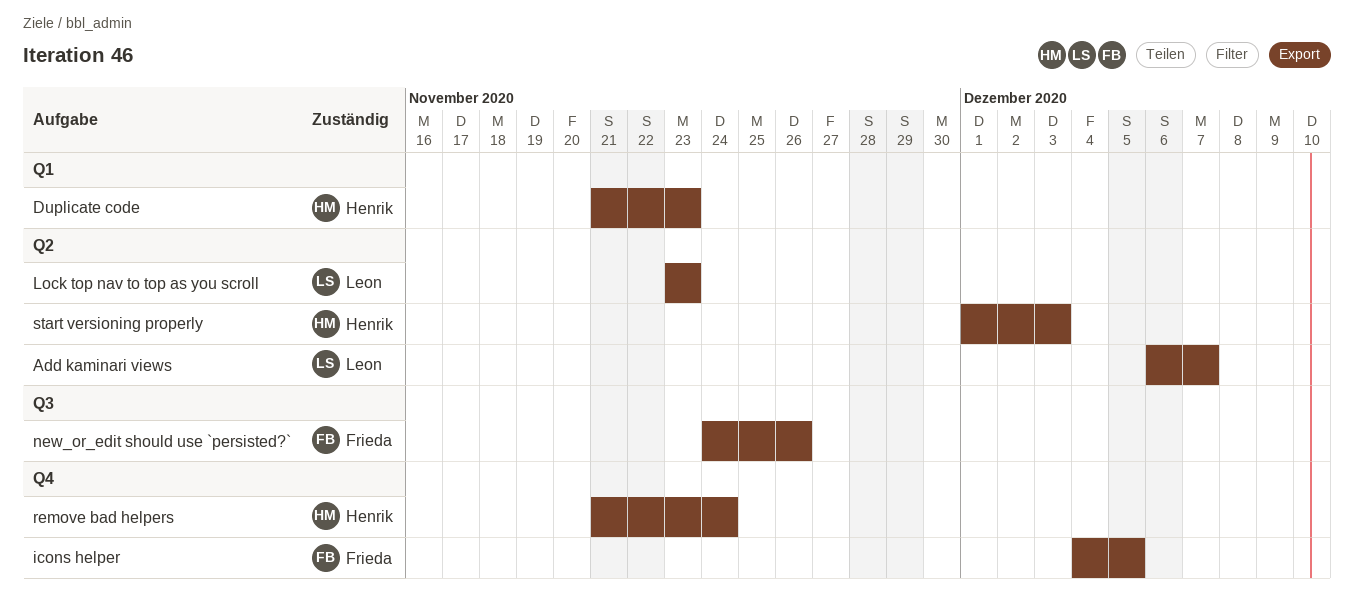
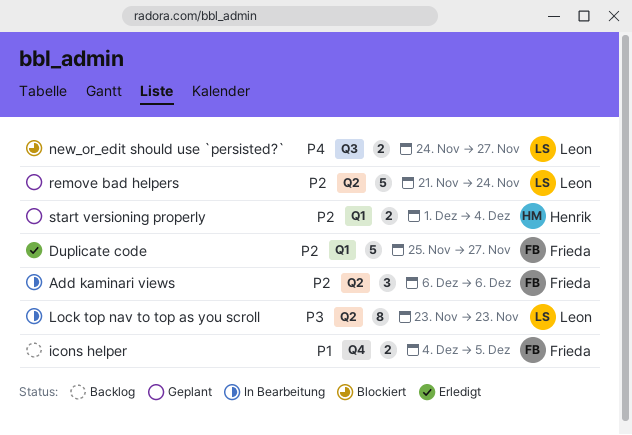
Add kaminari views, owner: Leon -> Frieda
Add kaminari views, due: Dec 7 -> Dec 6
Duplicate code, owner: Henrik -> Frieda
Duplicate code, start: Nov 21 -> Nov 25
Duplicate code, due: Nov 23 -> Nov 27
new_or_edit should use `persisted?`, owner: Frieda -> Leon
new_or_edit should use `persisted?`, due: Nov 26 -> Nov 27
remove bad helpers, owner: Henrik -> Leon
remove bad helpers, label: Q4 -> Q2
start versioning properly, label: Q2 -> Q1
start versioning properly, due: Dec 3 -> Dec 4

